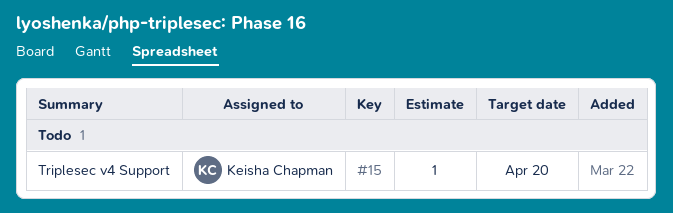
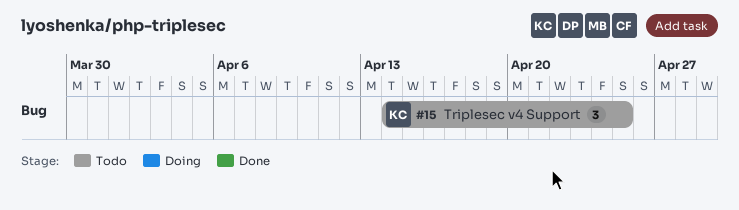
#15, estimate: 1 -> 3
#15, due: Apr 20 -> Apr 25

